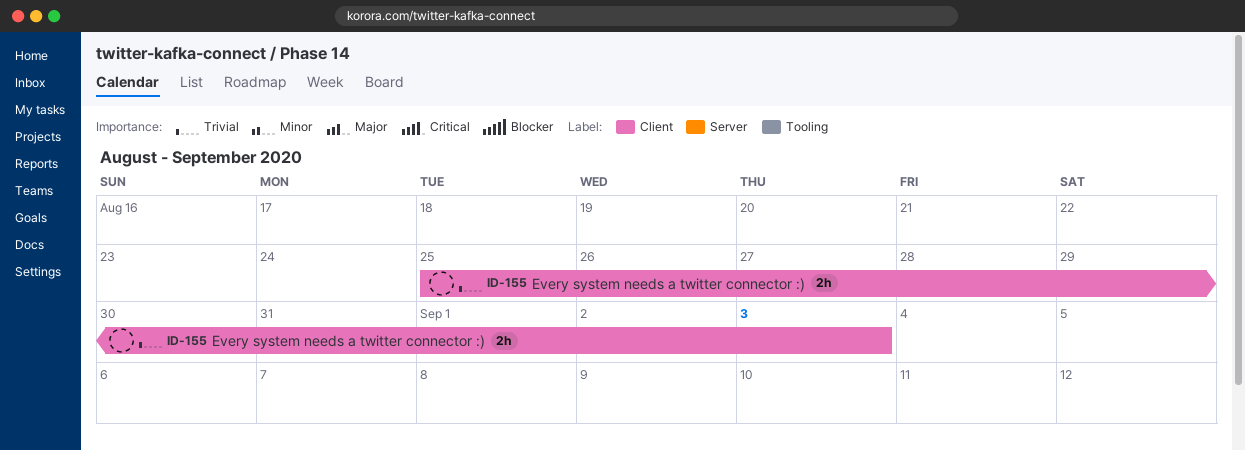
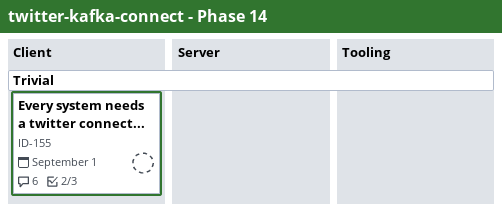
ID-155, due: Sep 3 -> Sep 1

